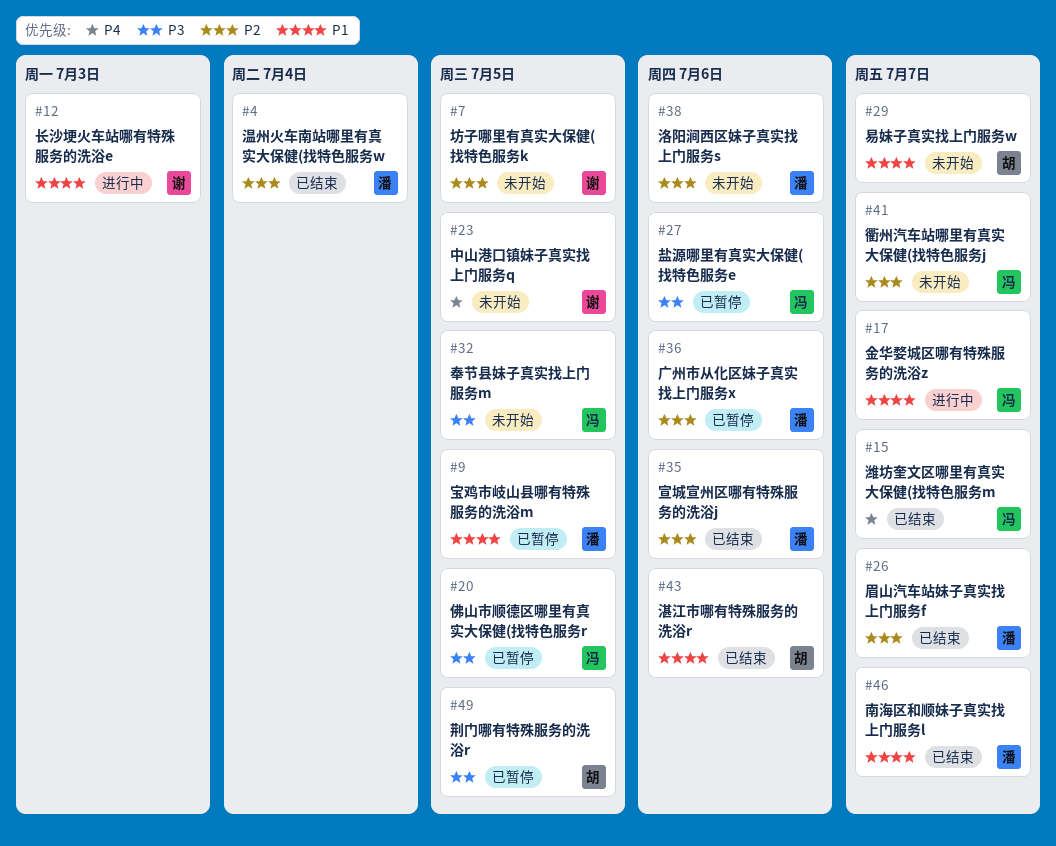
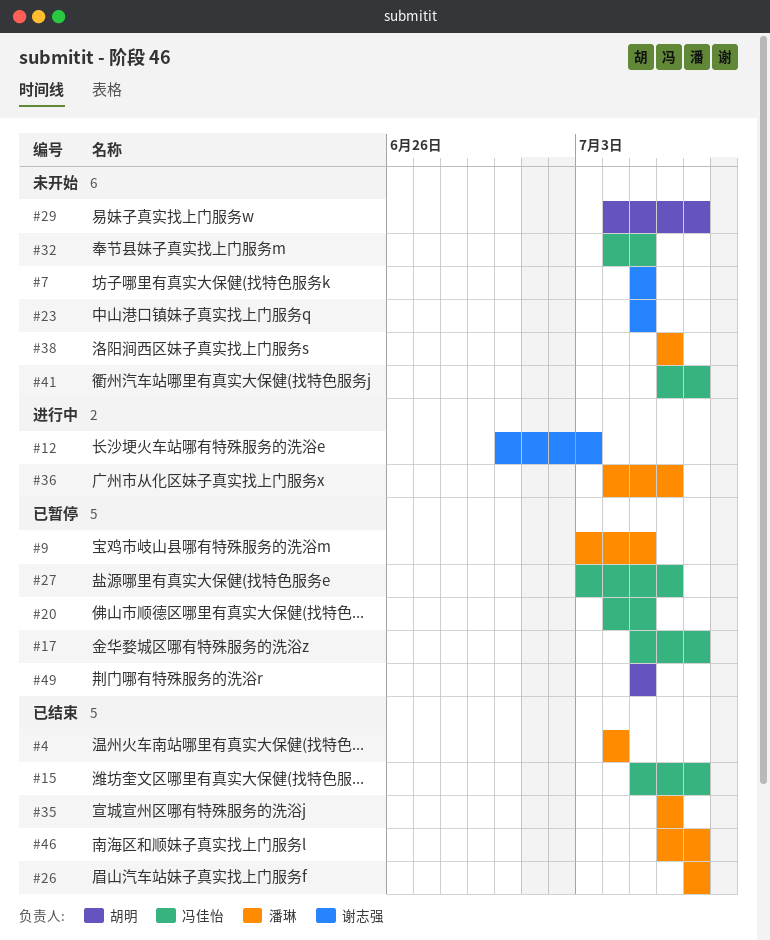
#17, status: 进行中 -> 已暂停
#36, status: 已暂停 -> 进行中
#43: present -> none

